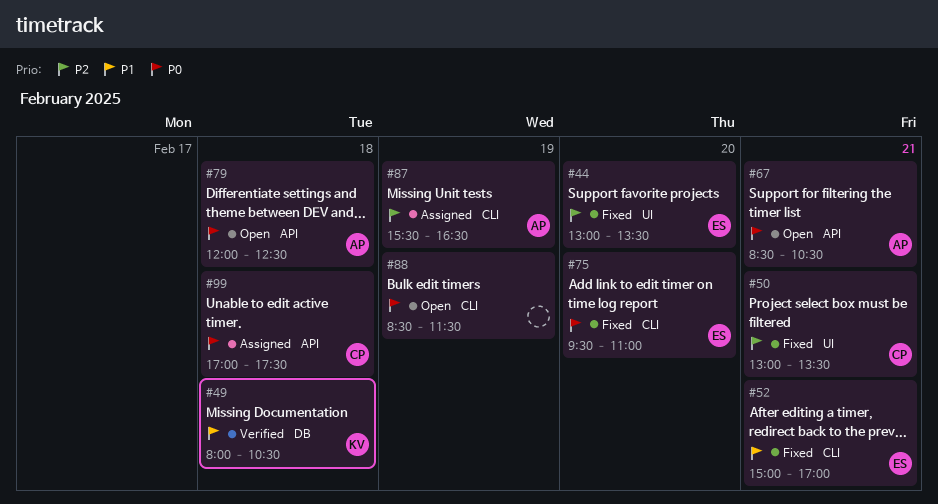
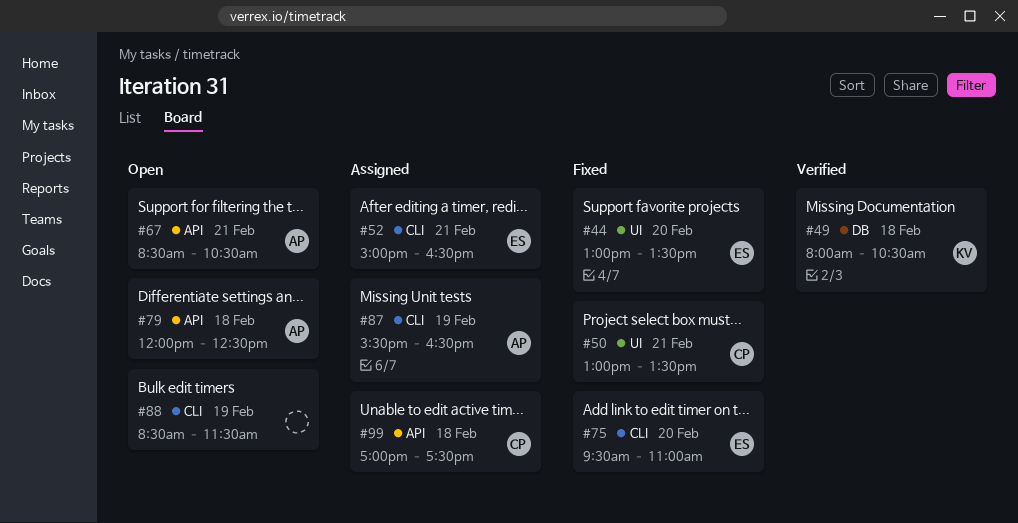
#52, status: Fixed -> Assigned
#52, ends: 17:00 -> 16:30

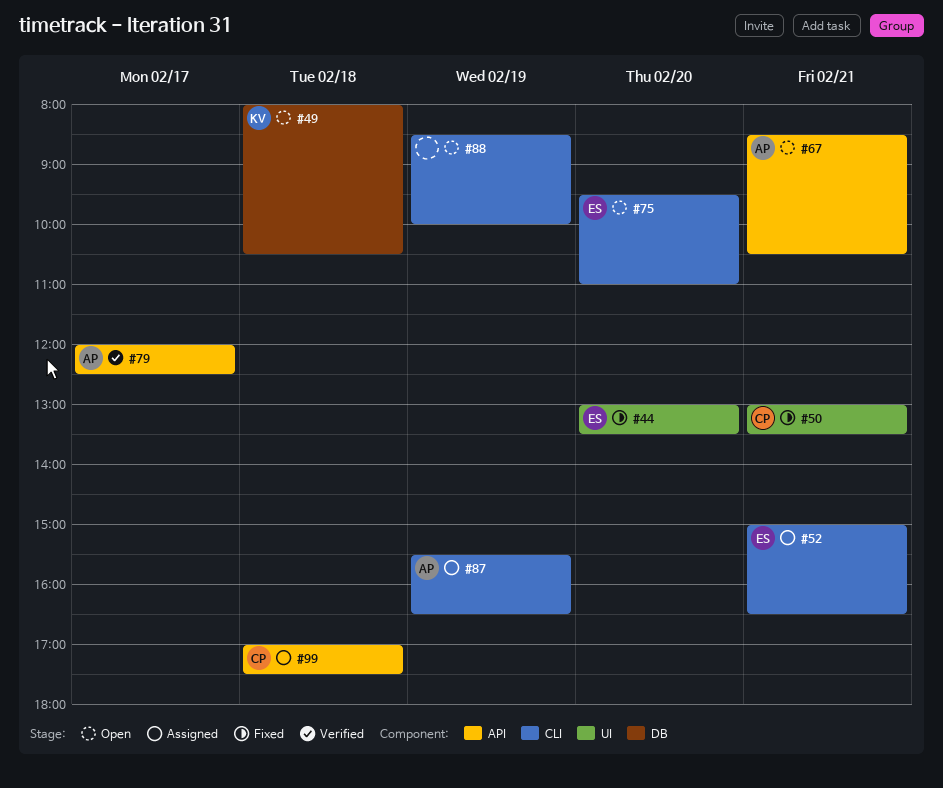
#49, status: Verified -> Open
#75, status: Fixed -> Open
#79, status: Open -> Verified
#79, day: Feb 18 -> Feb 17
#88, ends: 11:30 -> 10:00

